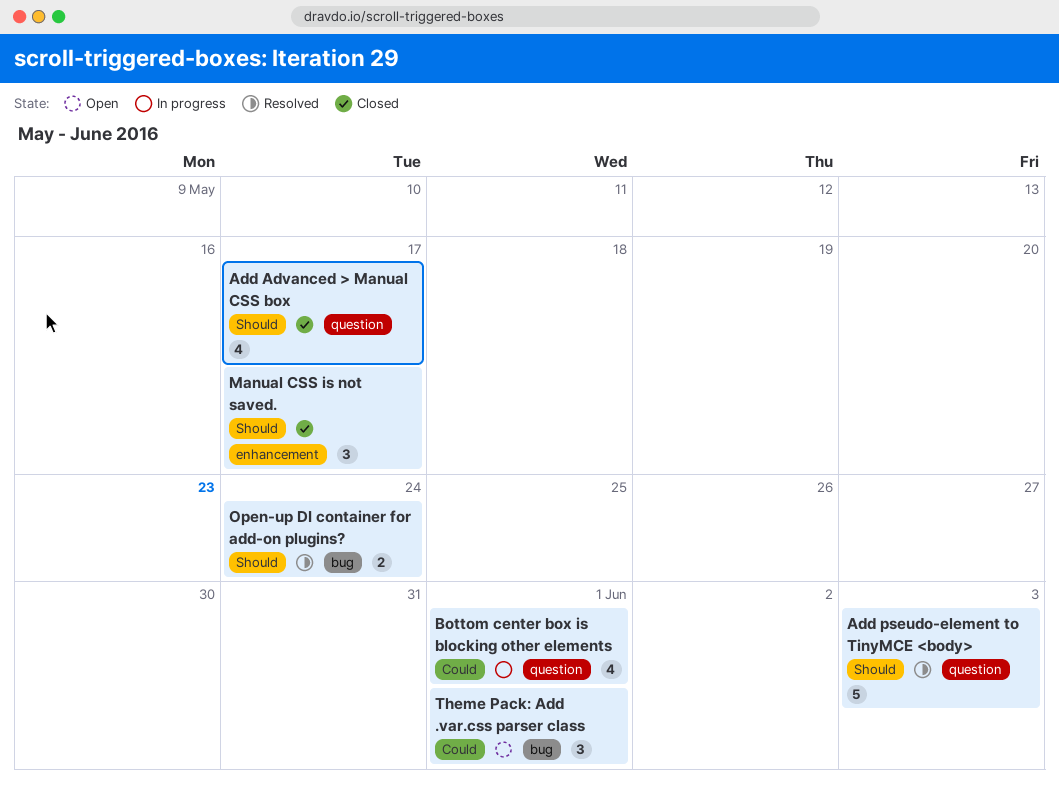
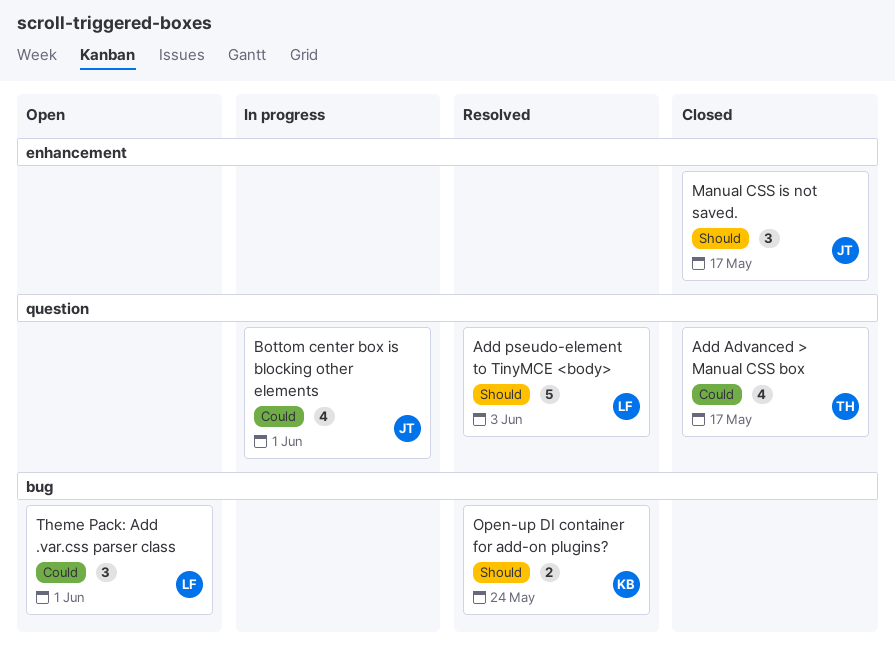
Add Advanced > Manual CSS box, priority: Should -> Could

